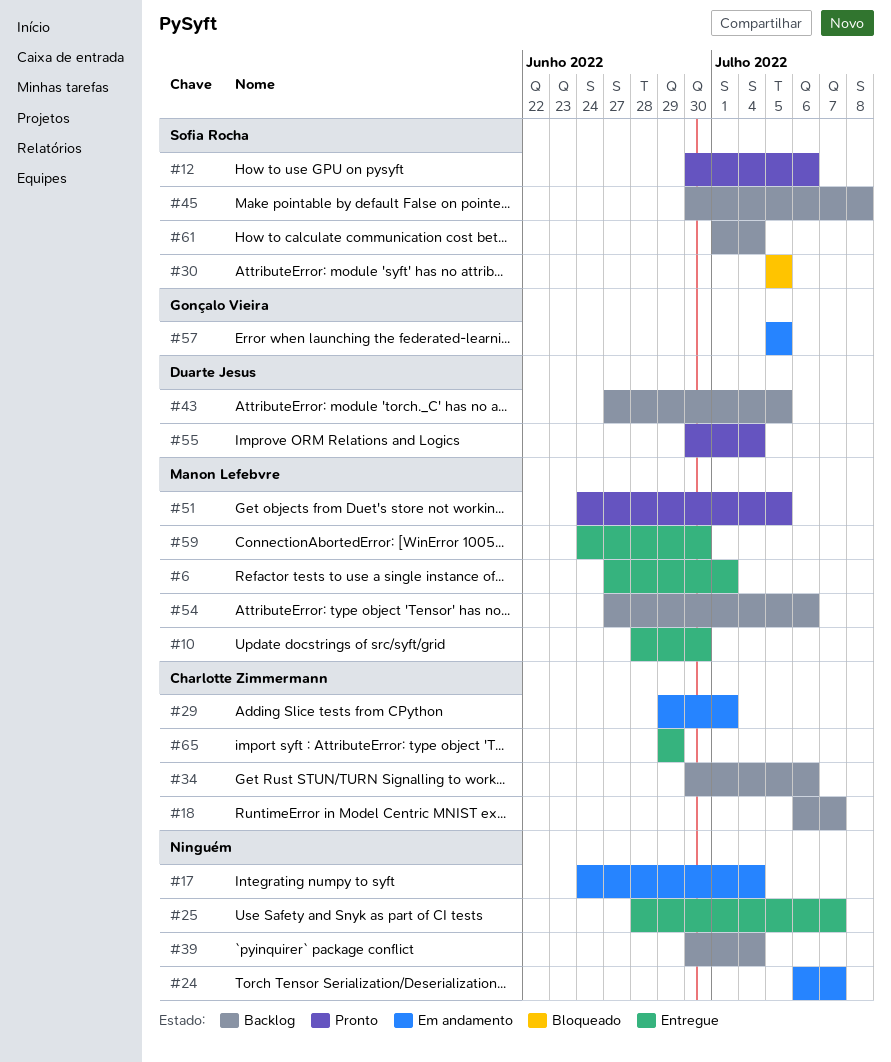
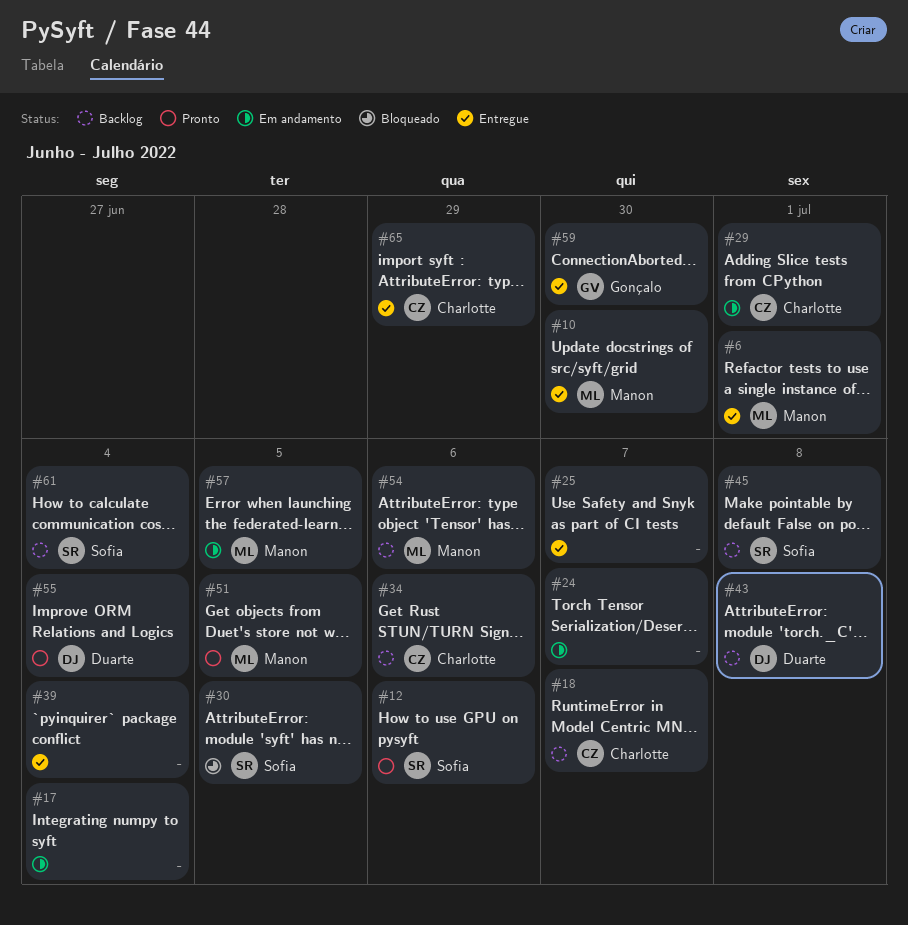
#39, status: Backlog -> Entregue
#43, due: Jul 5 -> Jul 8
#57, owner: Gonçalo Vieira -> Manon Lefebvre
#59, owner: Manon Lefebvre -> Gonçalo Vieira

